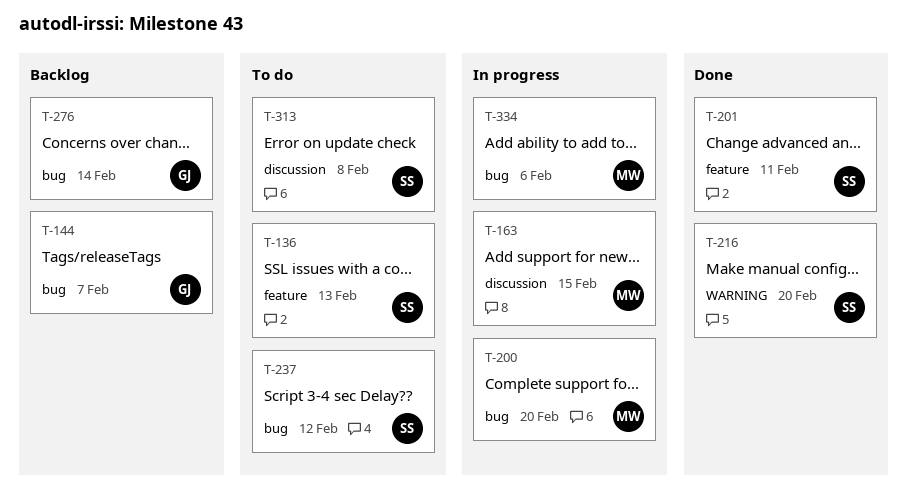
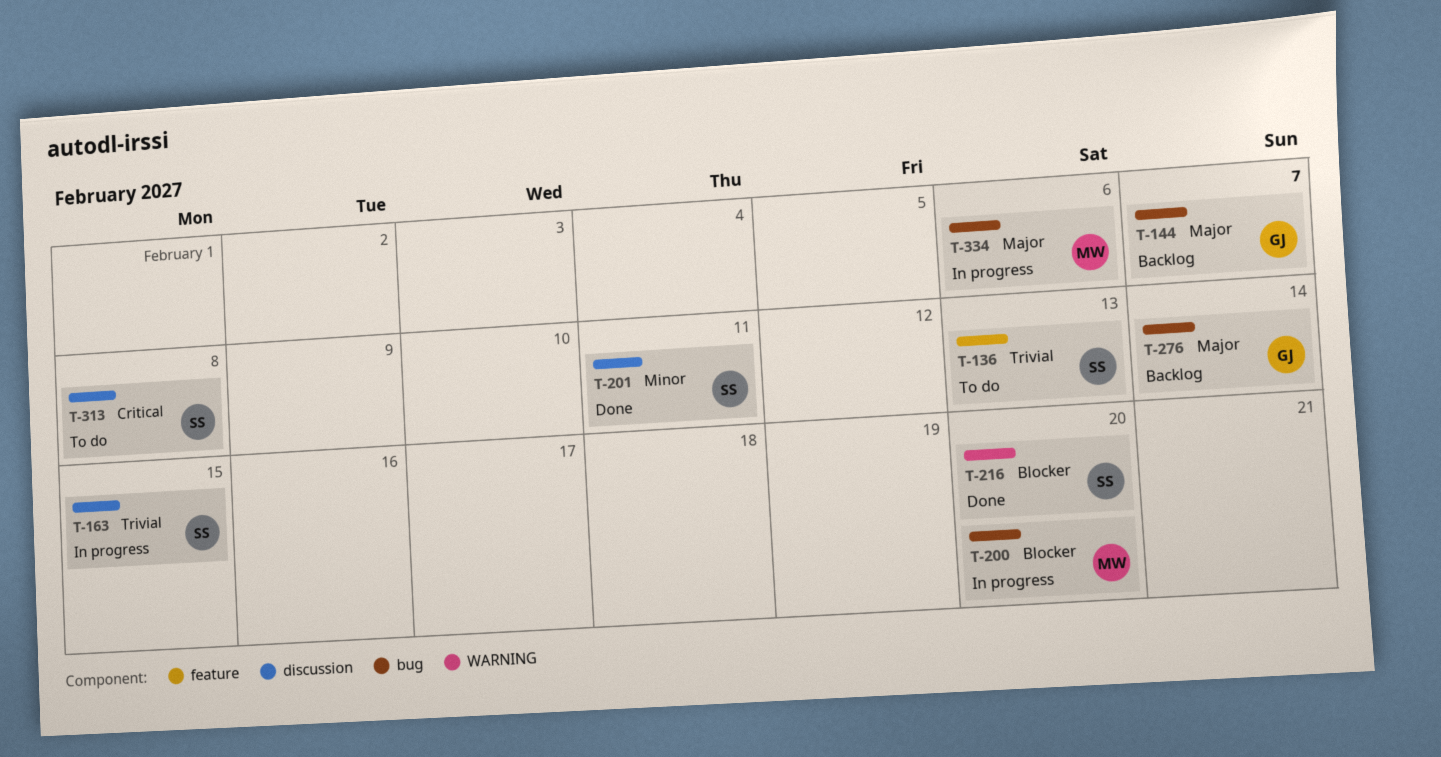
T-163, owner: MW -> SS
T-201, label: feature -> discussion
T-237: present -> none

